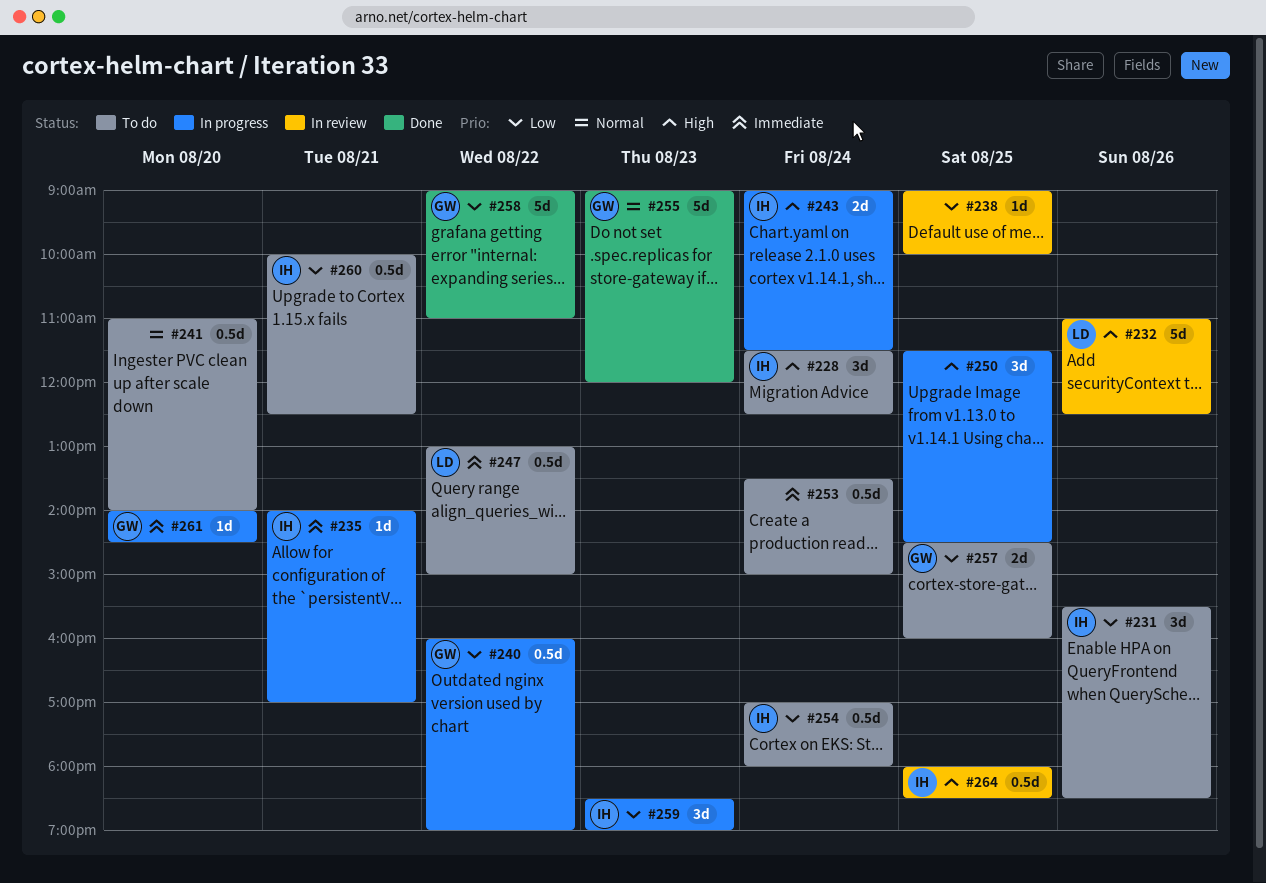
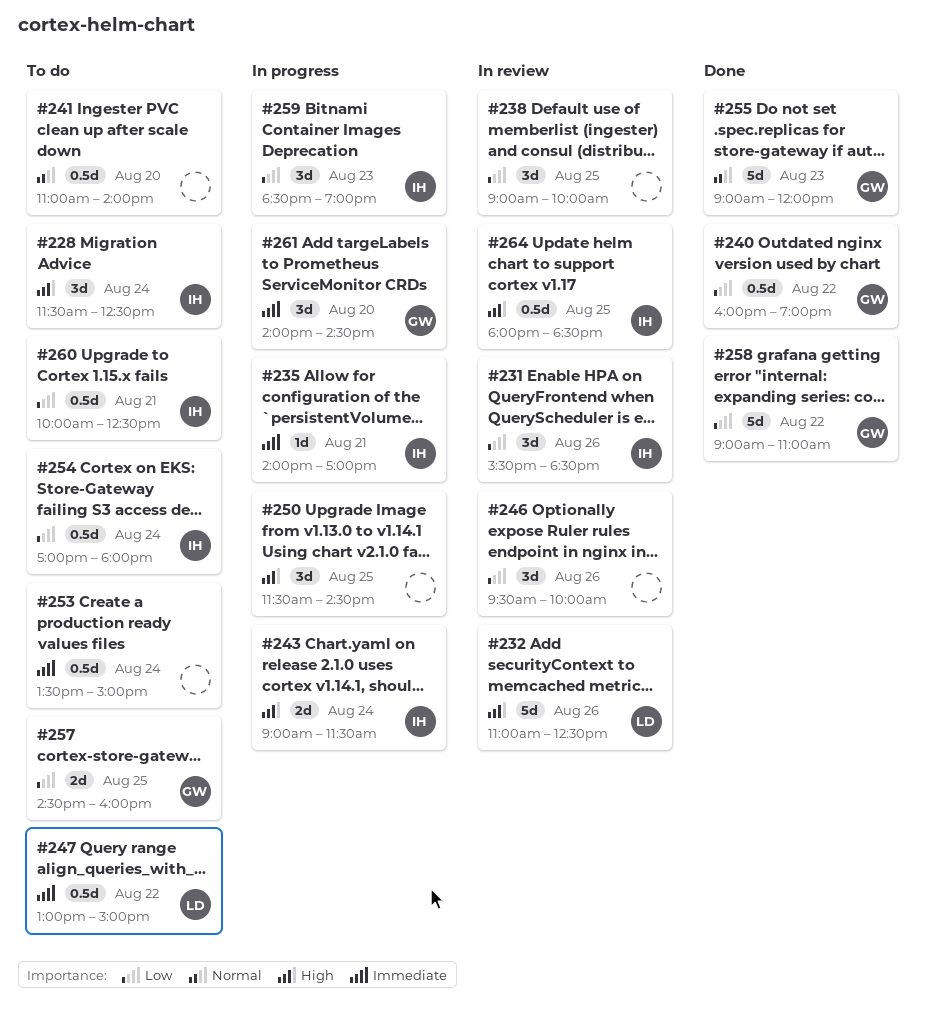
#231, status: To do -> In review
#238, estimate: 1d -> 3d
#240, status: In progress -> Done
#246: none -> present
#261, estimate: 1d -> 3d

